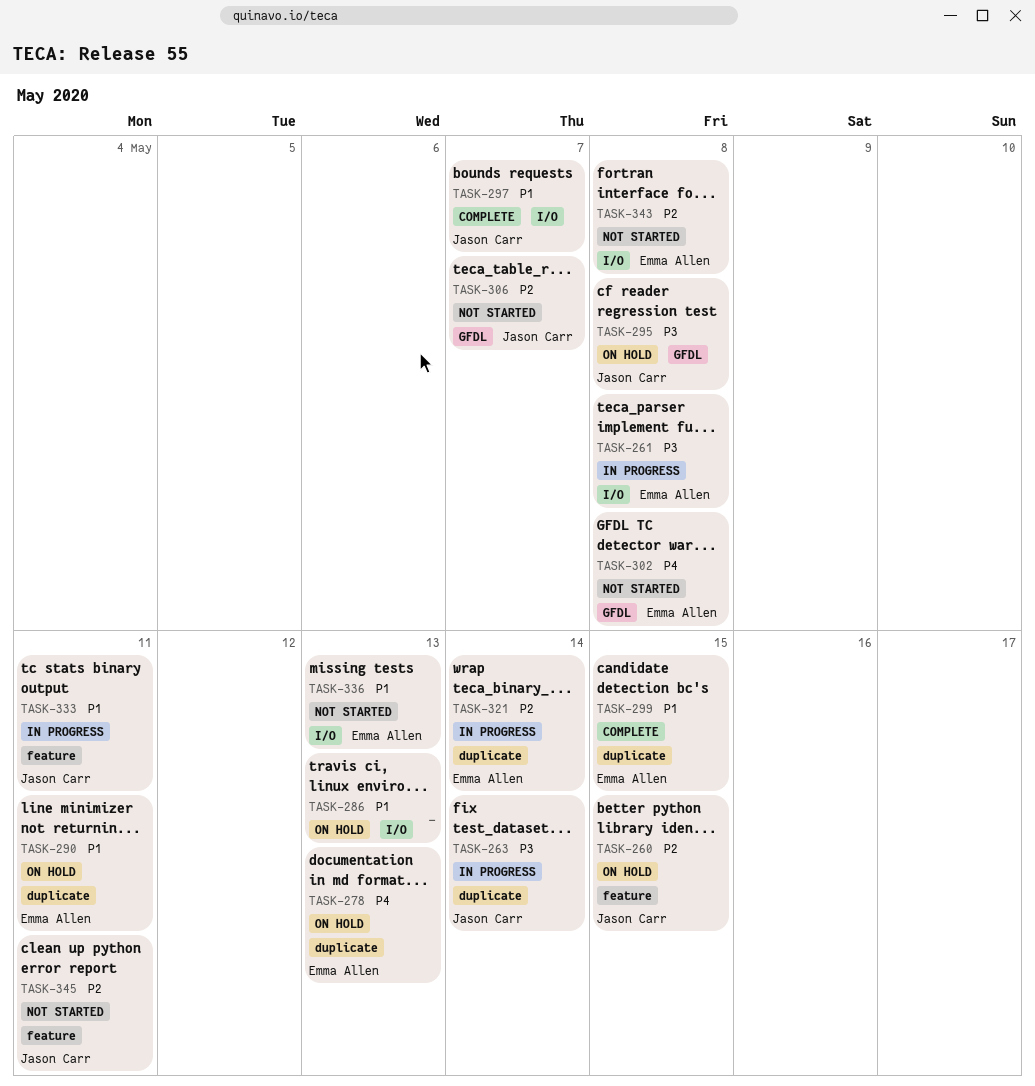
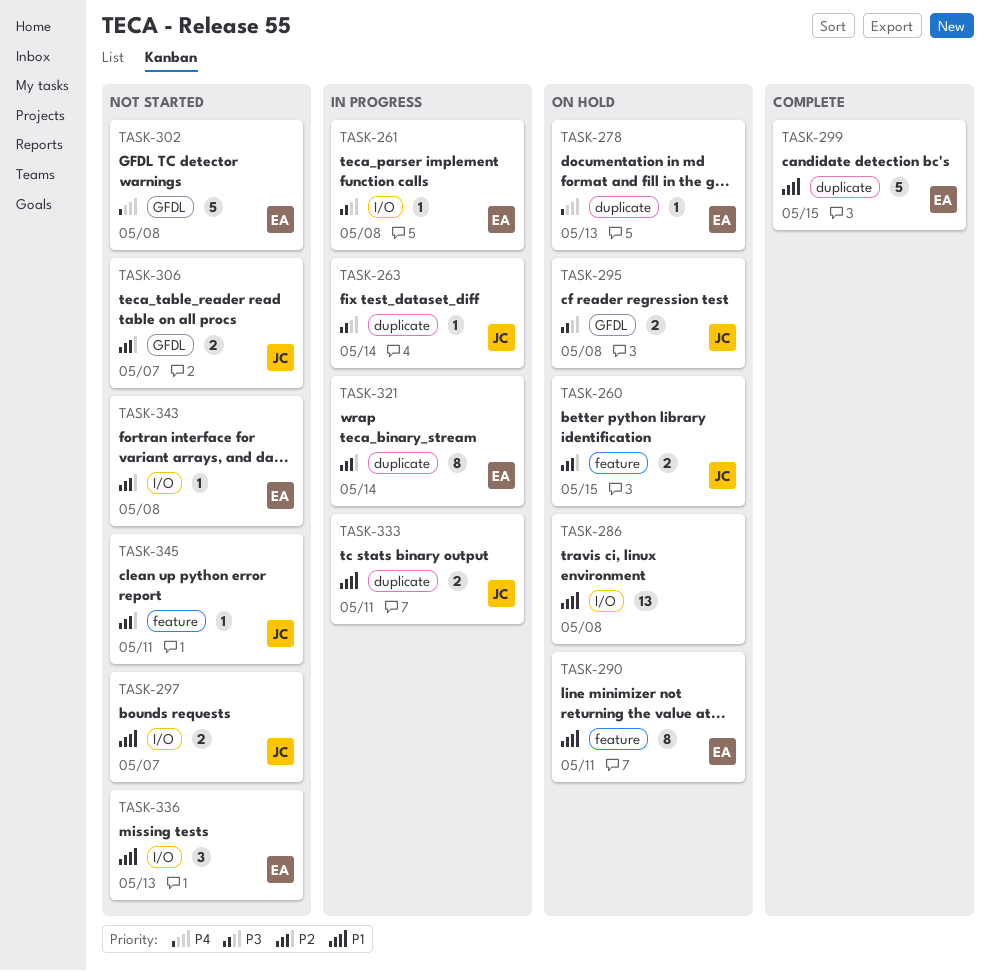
TASK-286, due: May 13 -> May 8
TASK-290, label: duplicate -> feature
TASK-297, status: Complete -> Not started
TASK-333, label: feature -> duplicate

